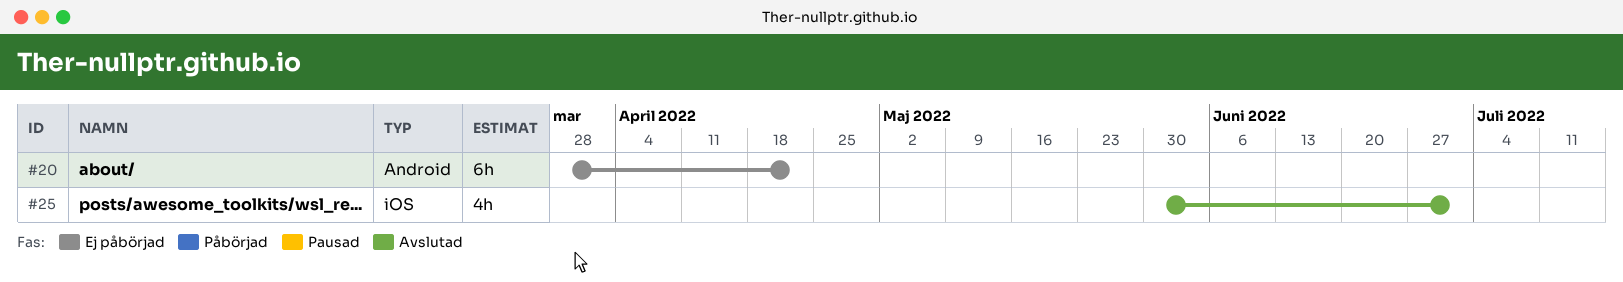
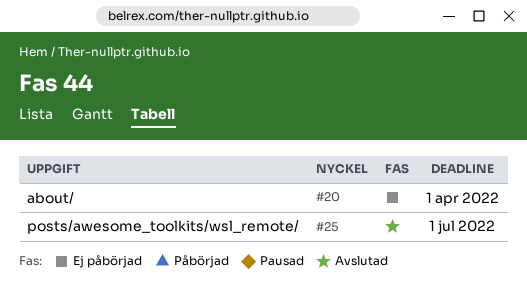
#20, due: Apr 22 -> Apr 1

